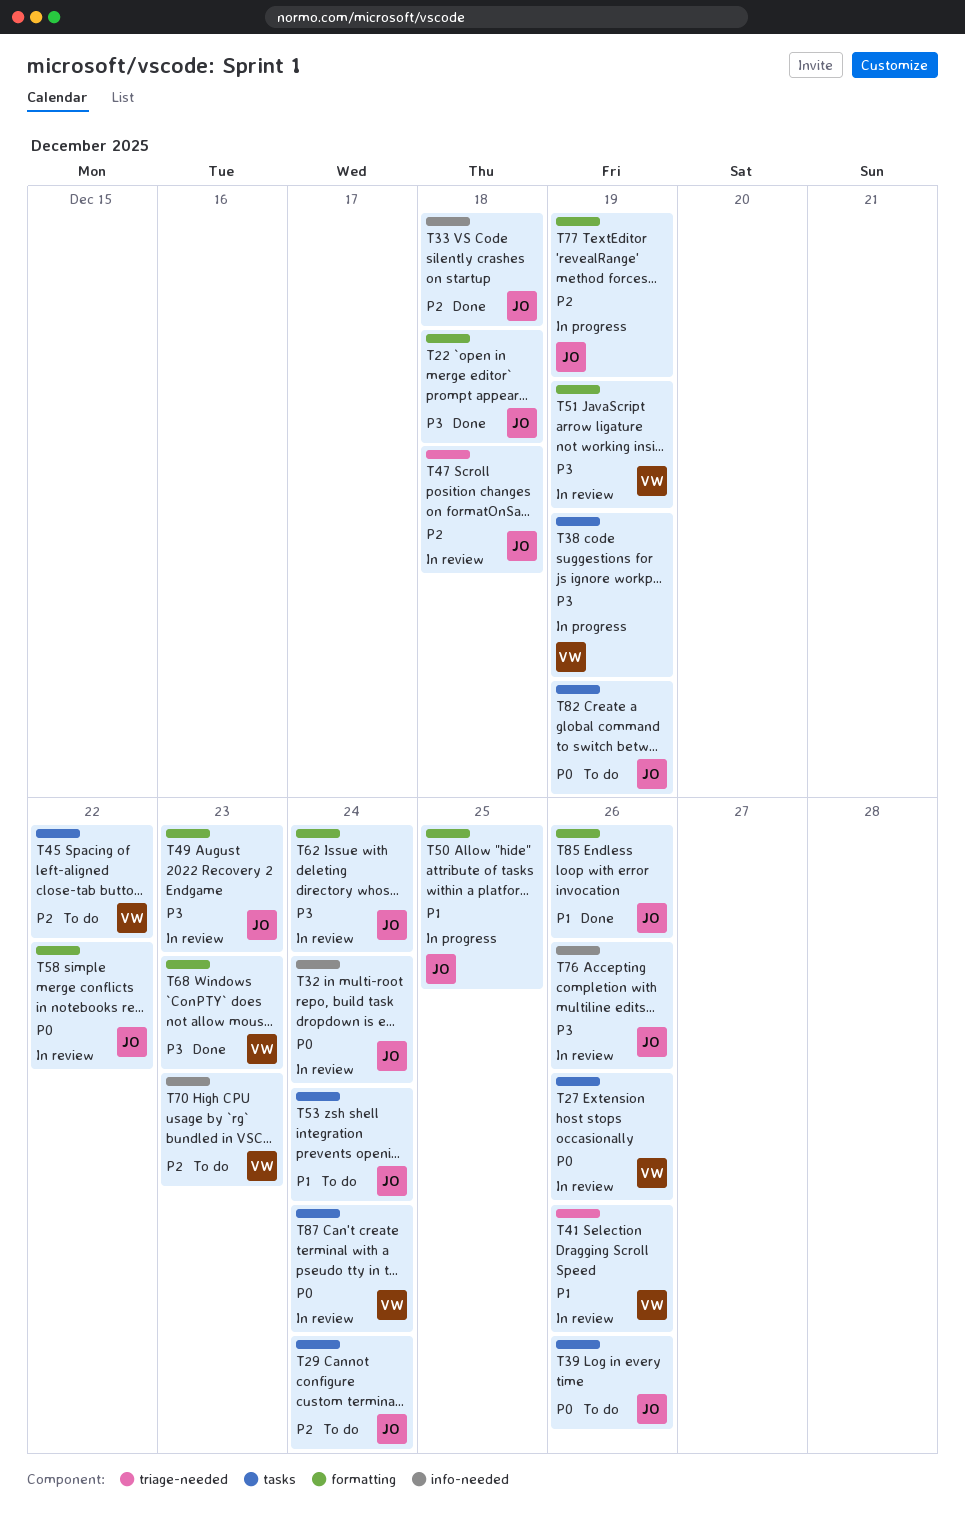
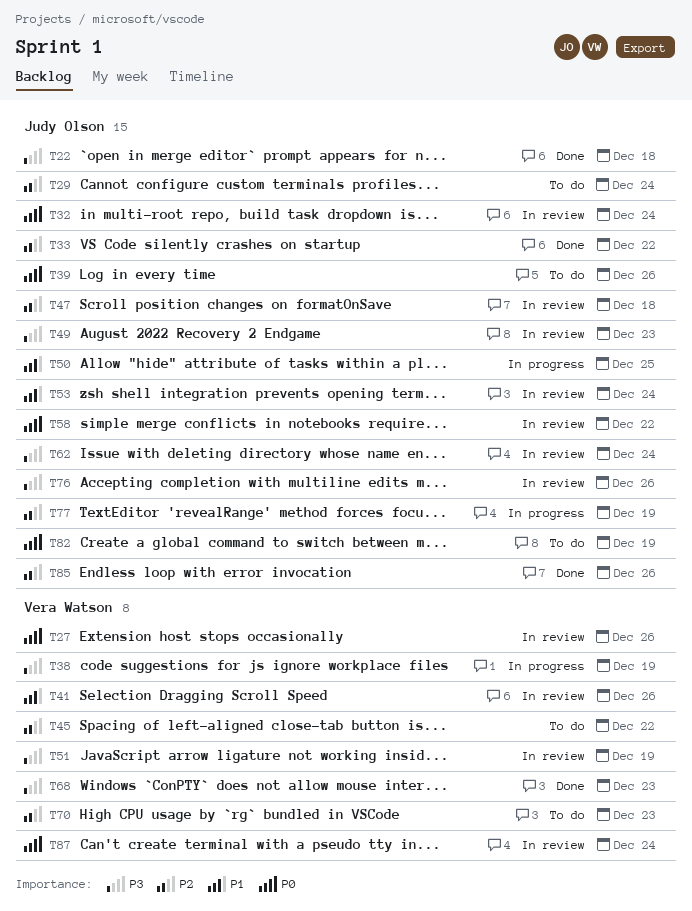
T33, due: Dec 18 -> Dec 22
T53, status: To do -> In review
T85, priority: P1 -> P2

